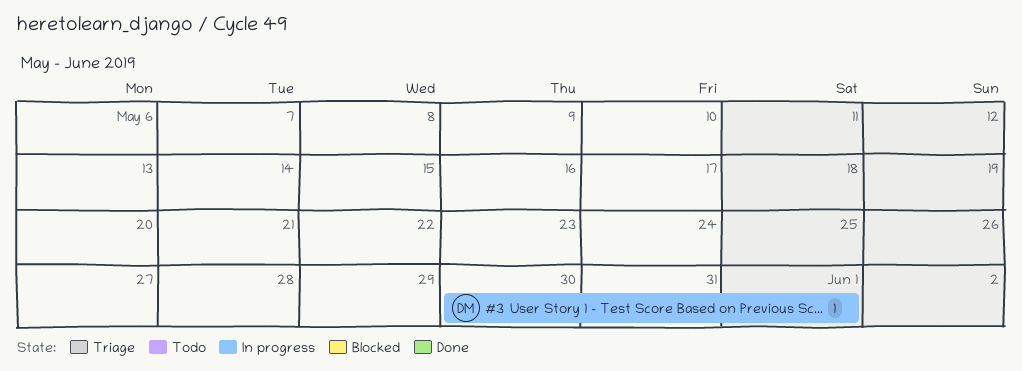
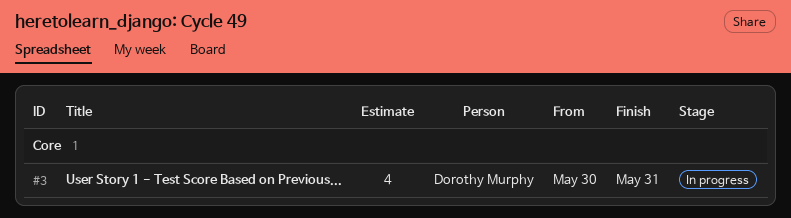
#3, estimate: 1 -> 4
#3, due: Jun 1 -> May 31

